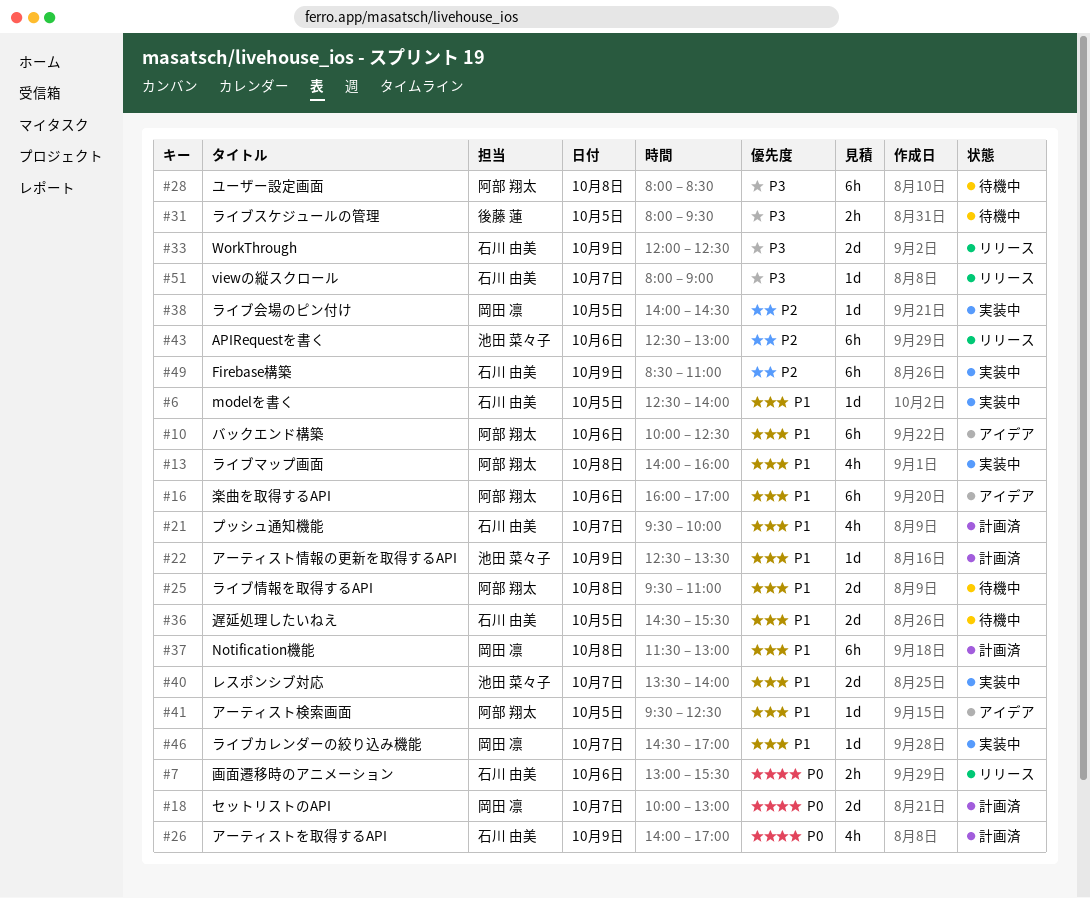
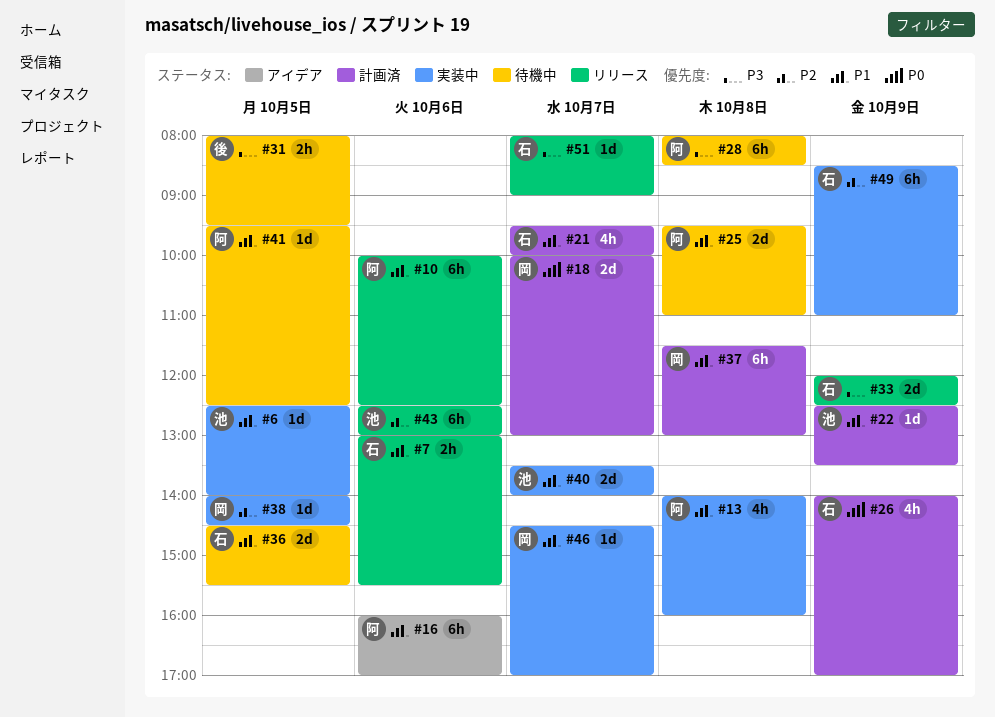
#6, owner: 石川 由美 -> 池田 菜々子
#7, priority: P0 -> P1
#10, status: アイデア -> リリース
#41, status: アイデア -> 待機中

